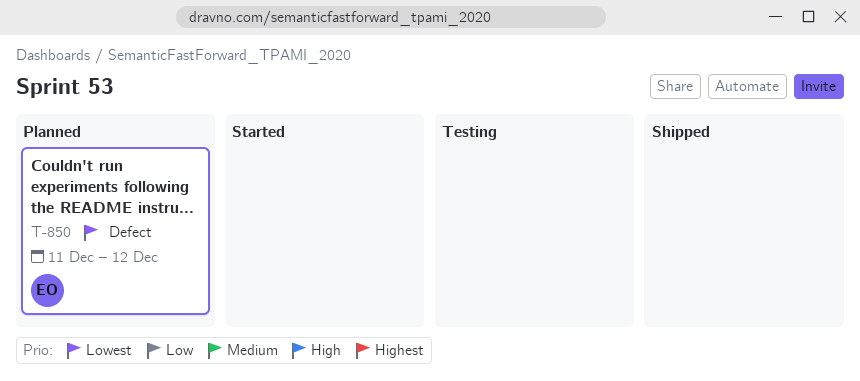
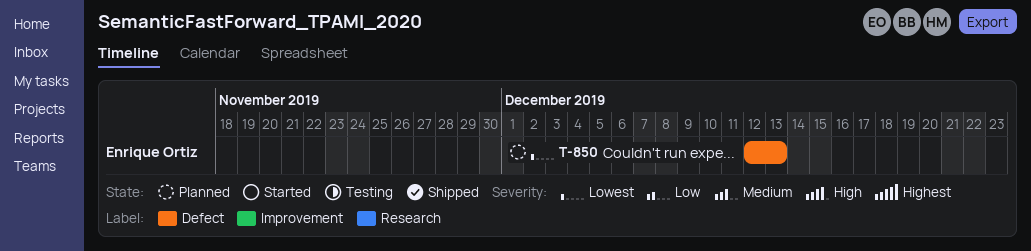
T-850, start: Dec 11 -> Dec 12
T-850, due: Dec 12 -> Dec 13

